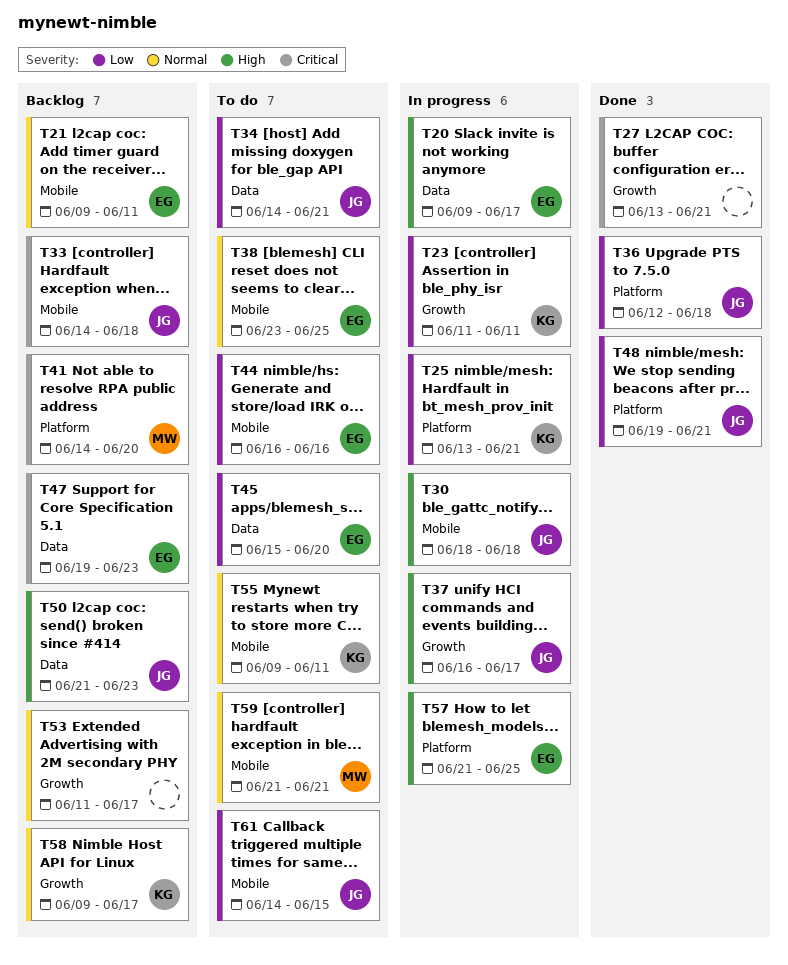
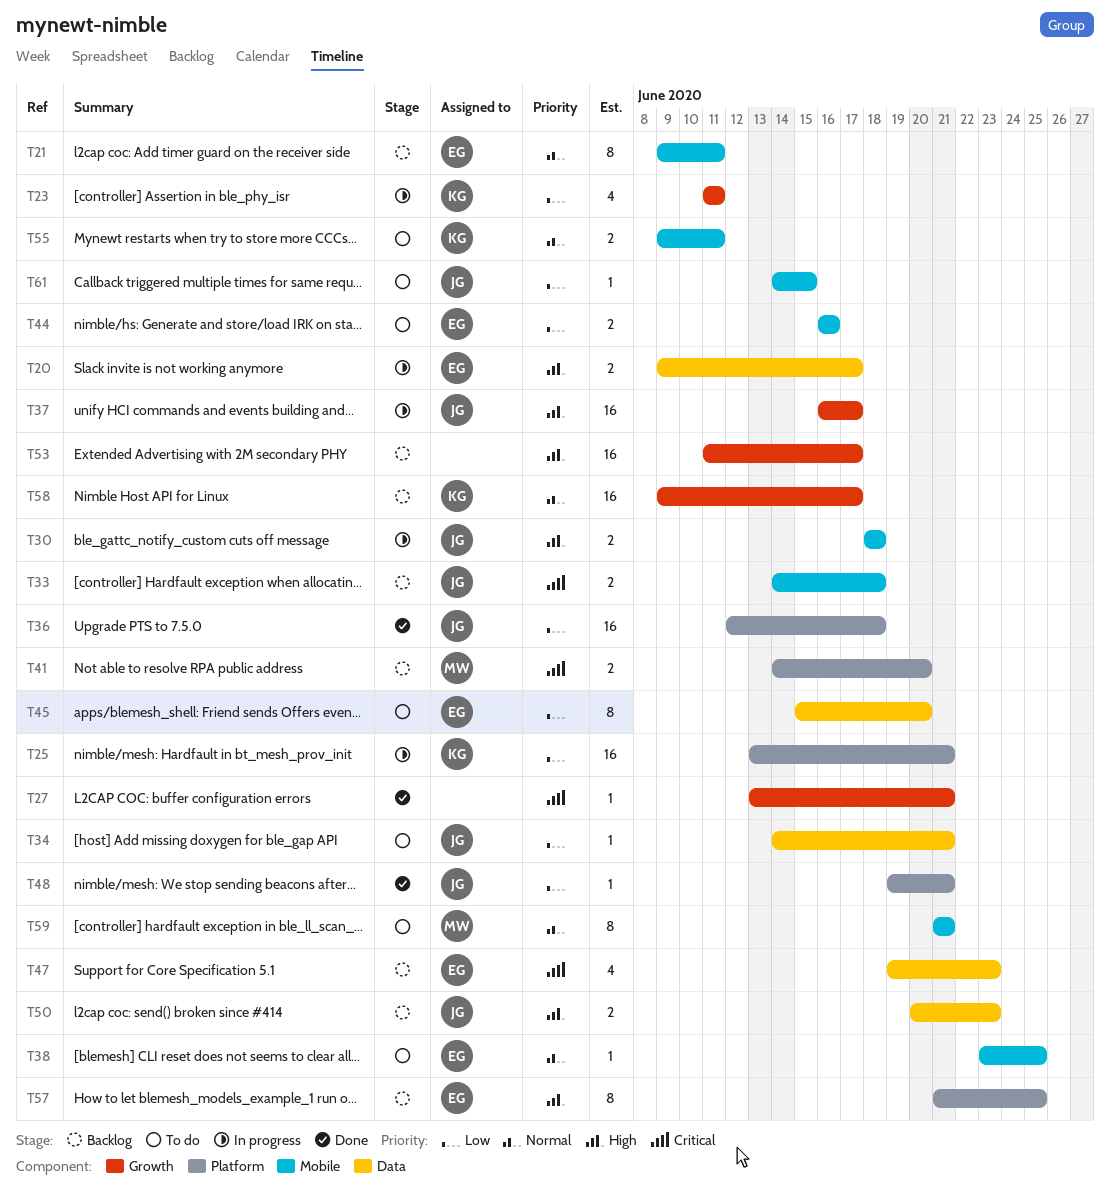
T50, start: Jun 21 -> Jun 20
T53, priority: Normal -> High
T57, status: In progress -> Backlog

